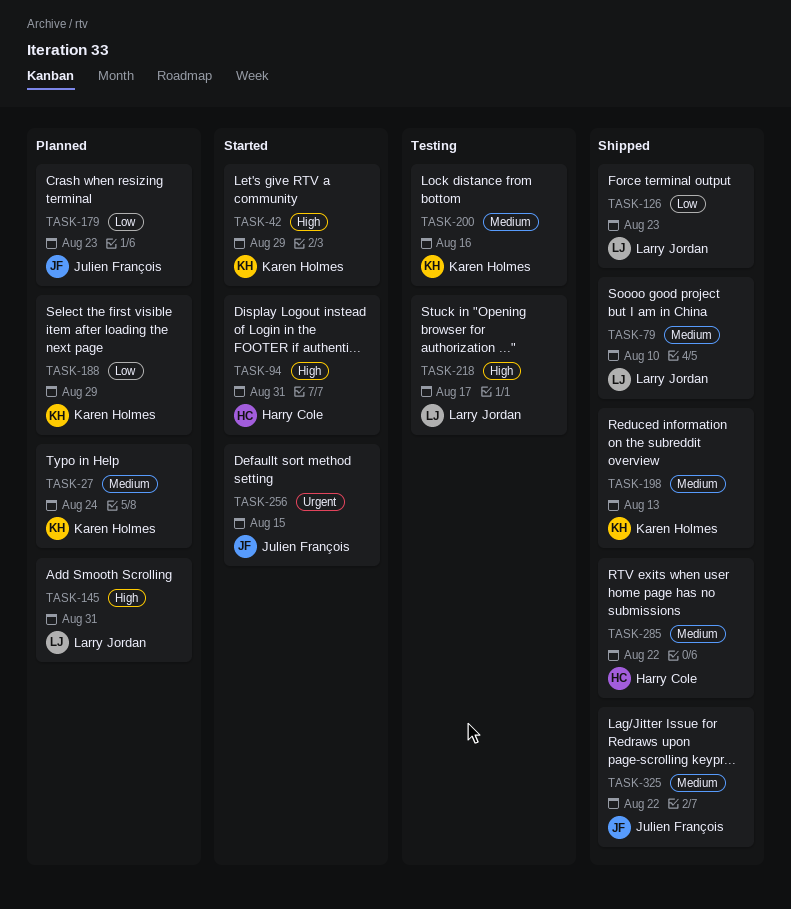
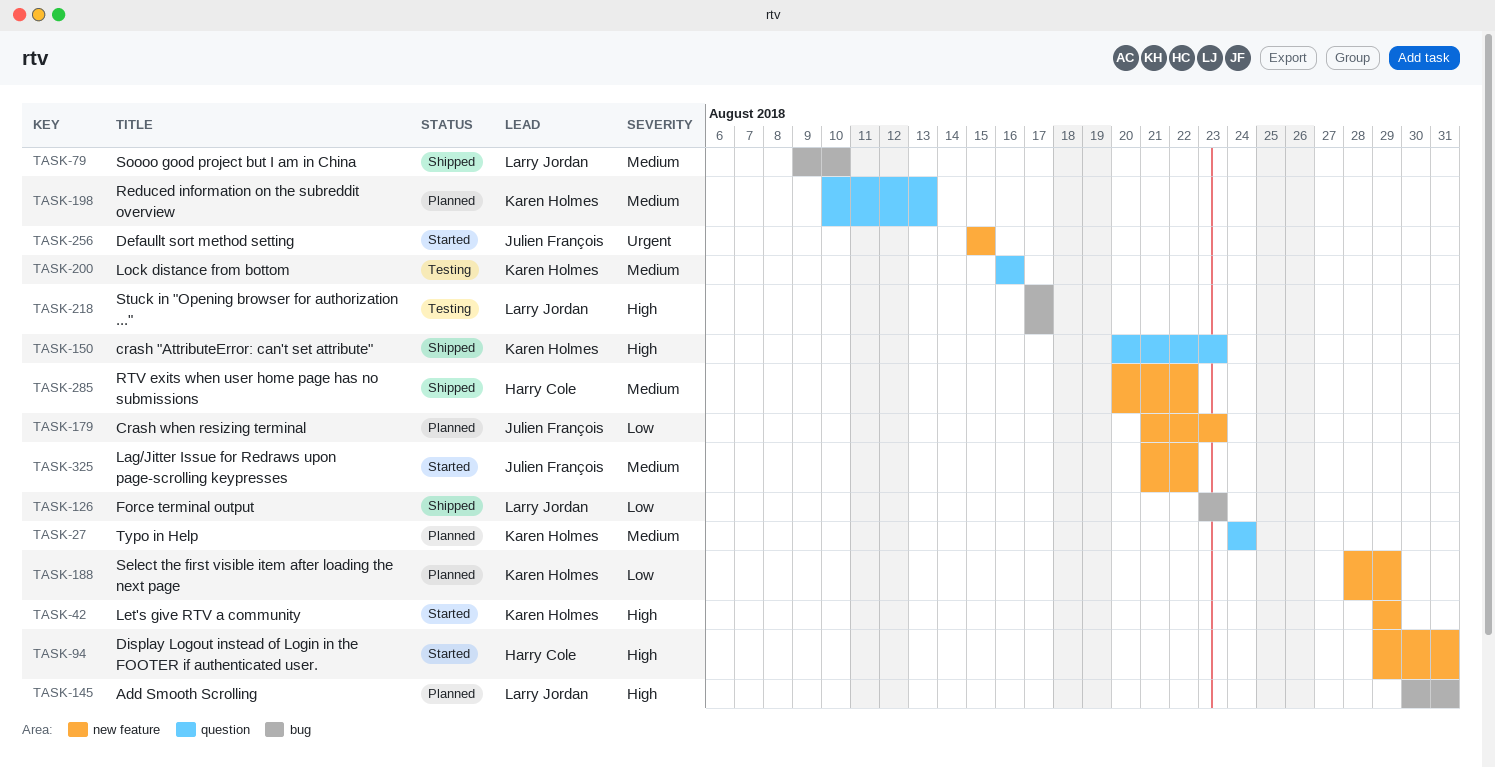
TASK-150: none -> present
TASK-198, status: Shipped -> Planned
TASK-325, status: Shipped -> Started

